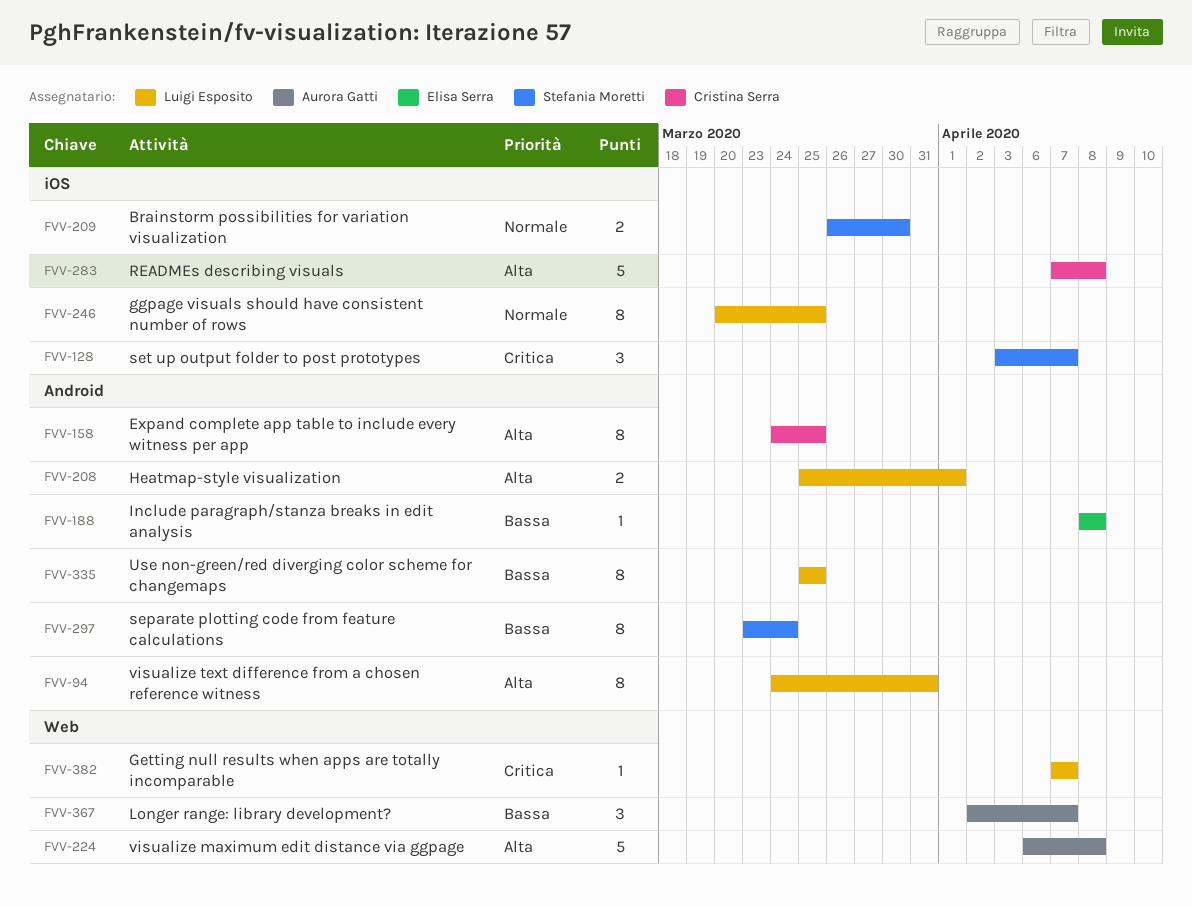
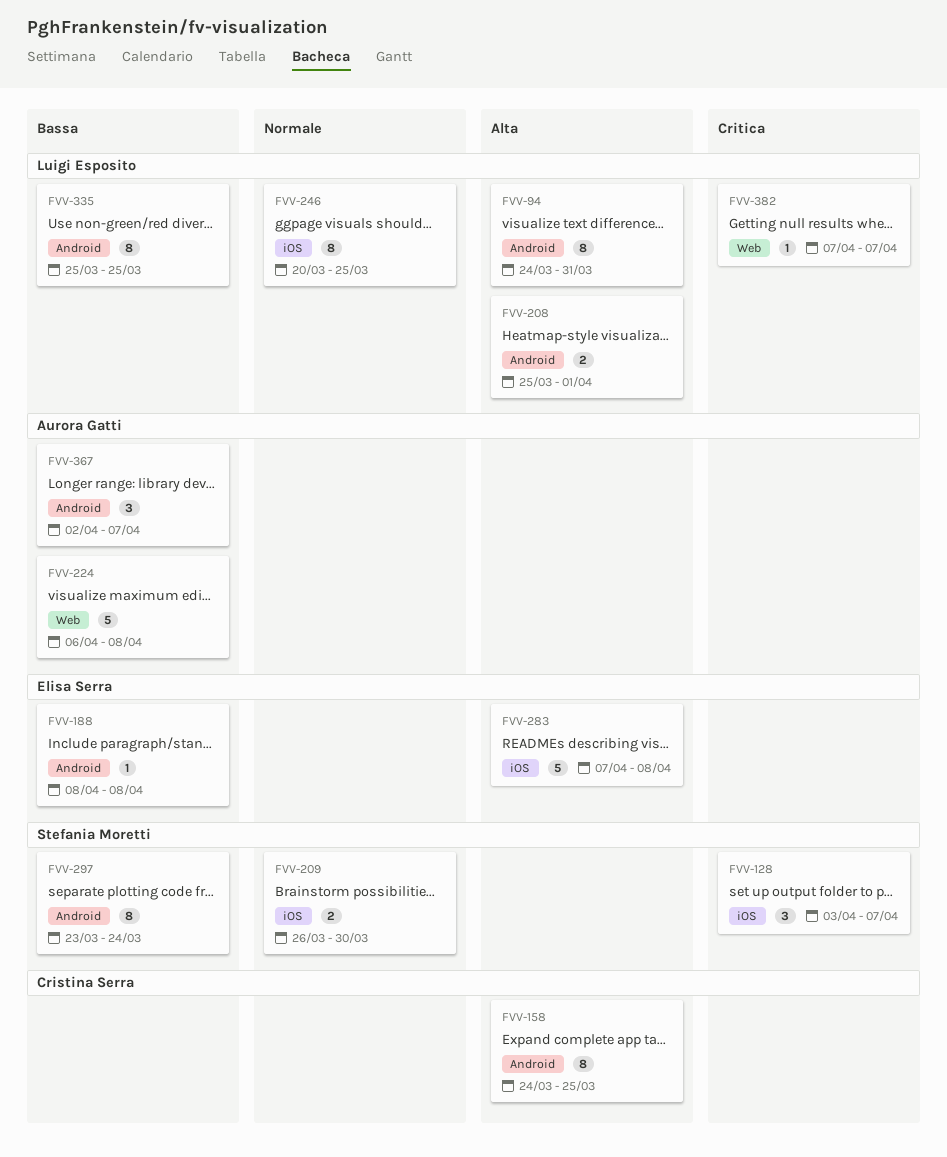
FVV-224, priority: Alta -> Bassa
FVV-283, owner: Cristina Serra -> Elisa Serra
FVV-367, label: Web -> Android

